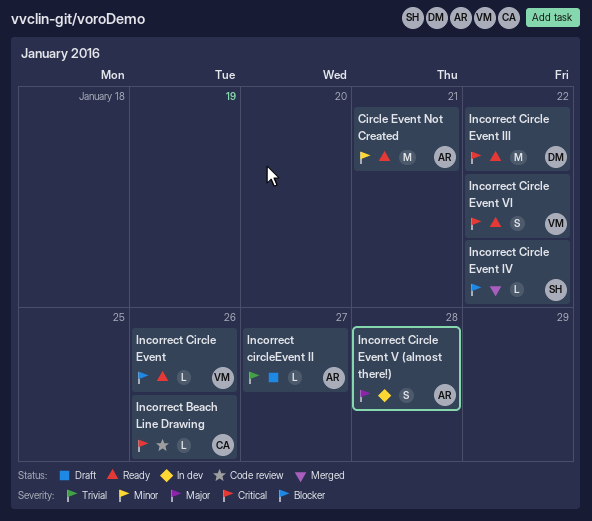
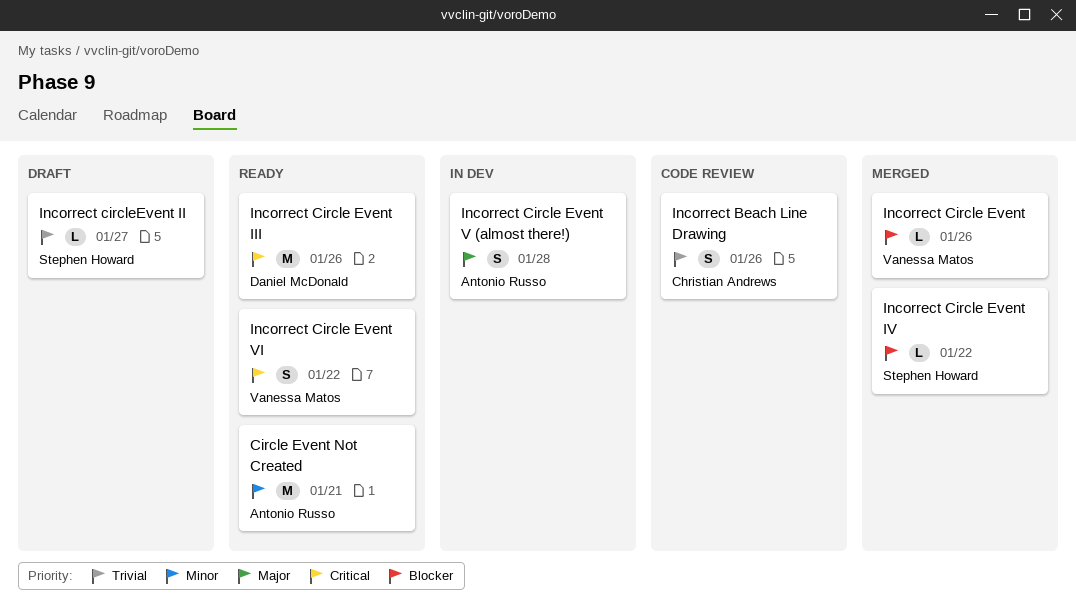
Incorrect Beach Line Drawing, priority: Critical -> Trivial
Incorrect Beach Line Drawing, estimate: L -> S
Incorrect Circle Event, status: Ready -> Merged
Incorrect Circle Event III, due: Jan 22 -> Jan 26
Incorrect circleEvent II, owner: Antonio Russo -> Stephen Howard

